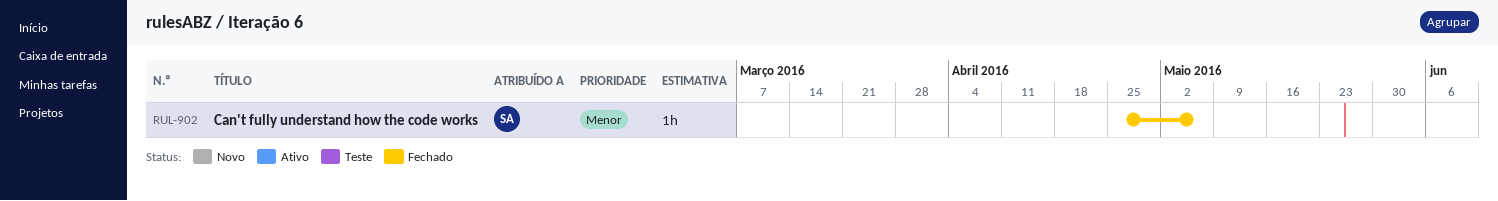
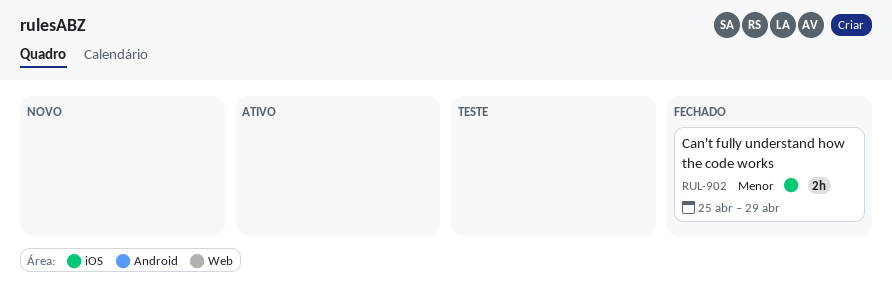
RUL-902, estimate: 1h -> 2h
RUL-902, due: May 6 -> Apr 29

